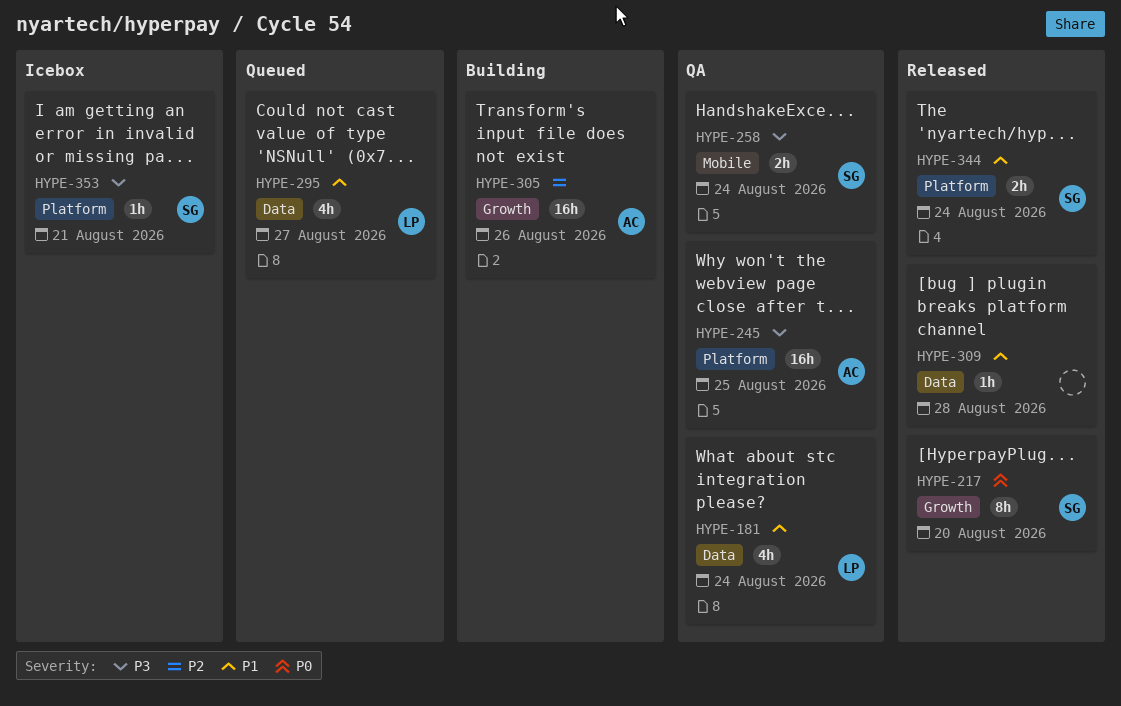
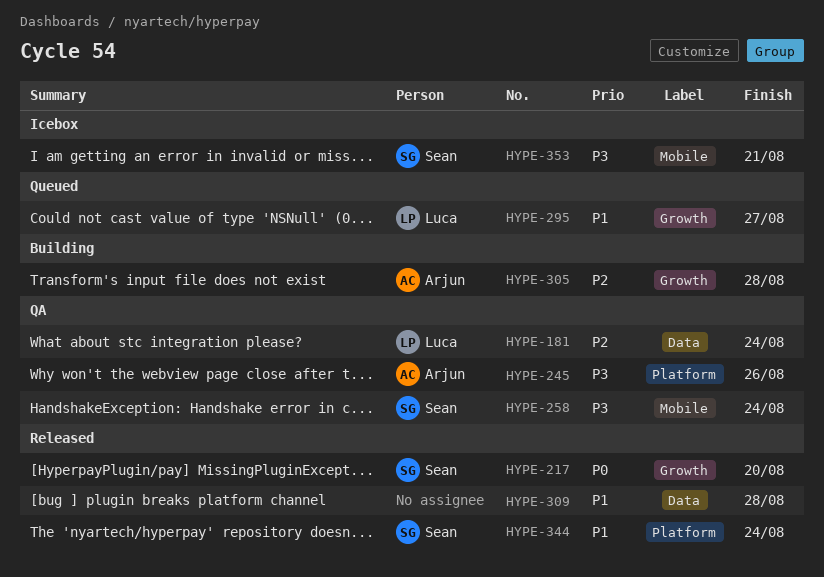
HYPE-181, priority: P1 -> P2
HYPE-245, due: Aug 25 -> Aug 26
HYPE-295, label: Data -> Growth
HYPE-305, due: Aug 26 -> Aug 28
HYPE-353, label: Platform -> Mobile

